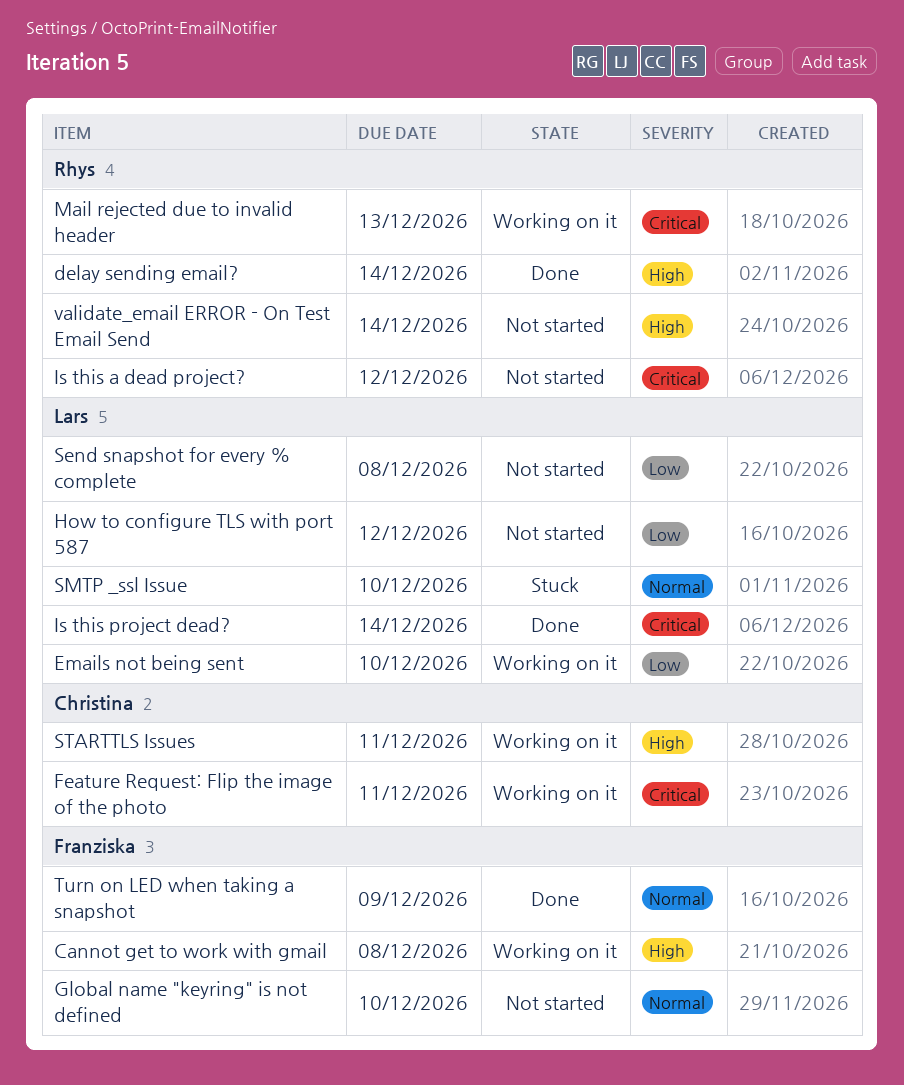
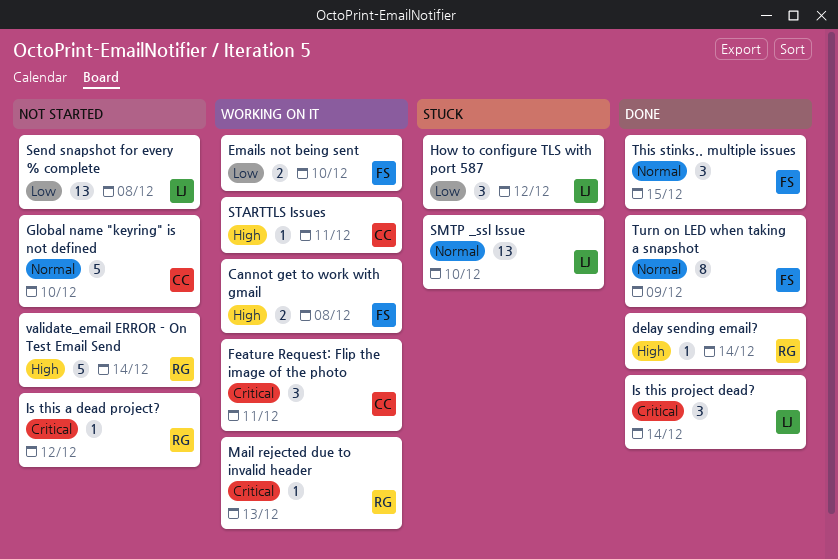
Emails not being sent, owner: Lars -> Franziska
Global name "keyring" is not defined, owner: Franziska -> Christina
How to configure TLS with port 587, status: Not started -> Stuck
This stinks.. multiple issues: none -> present

